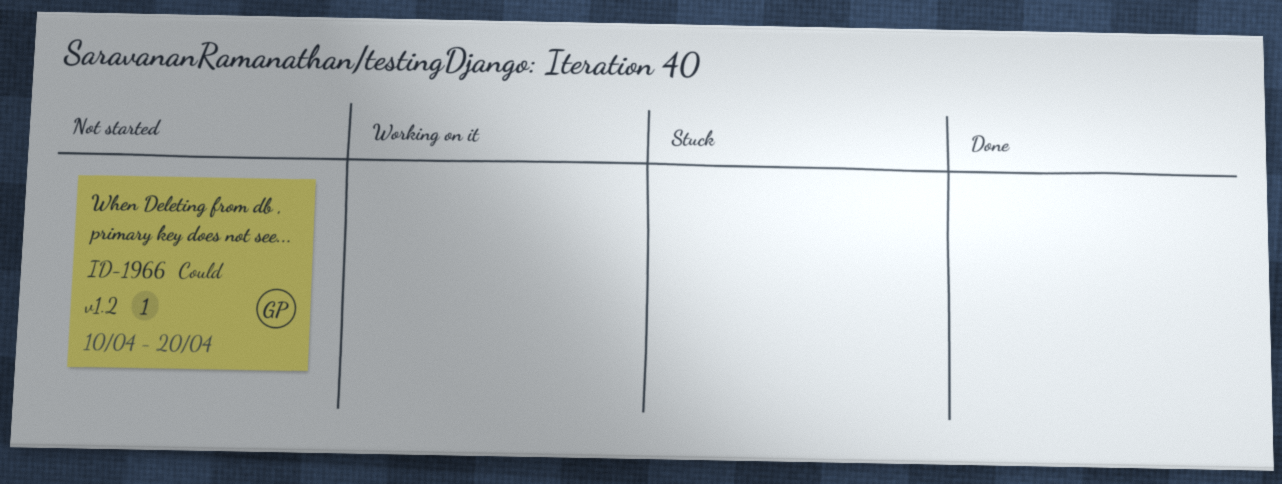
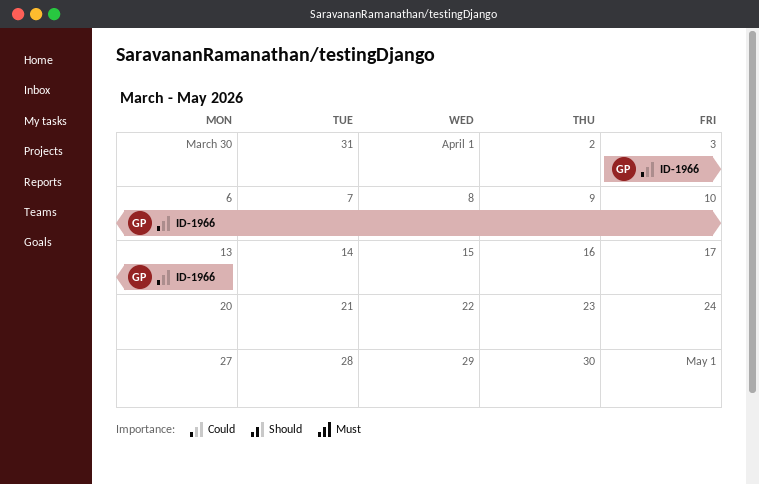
ID-1966, start: Apr 10 -> Apr 3
ID-1966, due: Apr 20 -> Apr 13

